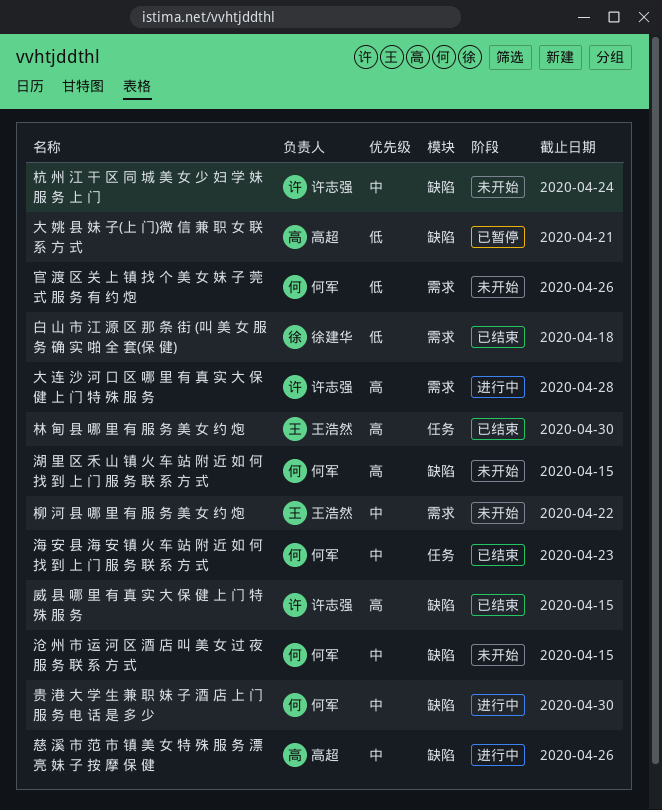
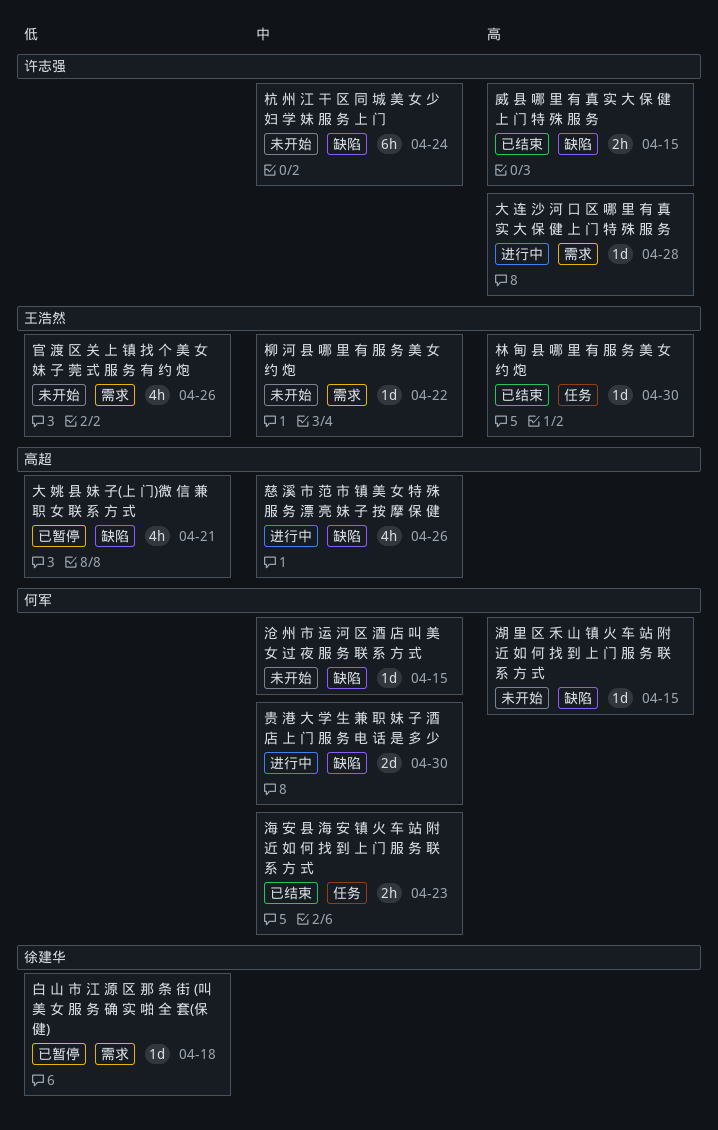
官 渡 区 关 上 镇 找 个 美 女 妹 子 莞 式 服 务 有 约 炮, owner: 何军 -> 王浩然
白 山 市 江 源 区 那 条 街 (叫 美 女 服 务 确 实 啪 全 套(保 健), status: 已结束 -> 已暂停

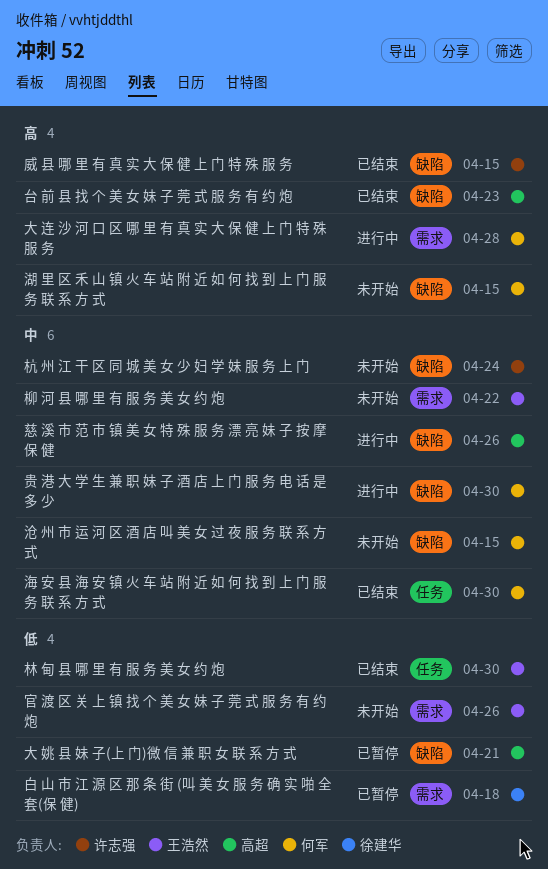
台 前 县 找 个 美 女 妹 子 莞 式 服 务 有 约 炮: none -> present
大 连 沙 河 口 区 哪 里 有 真 实 大 保 健 上 门 特 殊 服 务, owner: 许志强 -> 何军
林 甸 县 哪 里 有 服 务 美 女 约 炮, priority: 高 -> 低
海 安 县 海 安 镇 火 车 站 附 近 如 何 找 到 上 门 服 务 联 系 方 式, due: Apr 23 -> Apr 30

